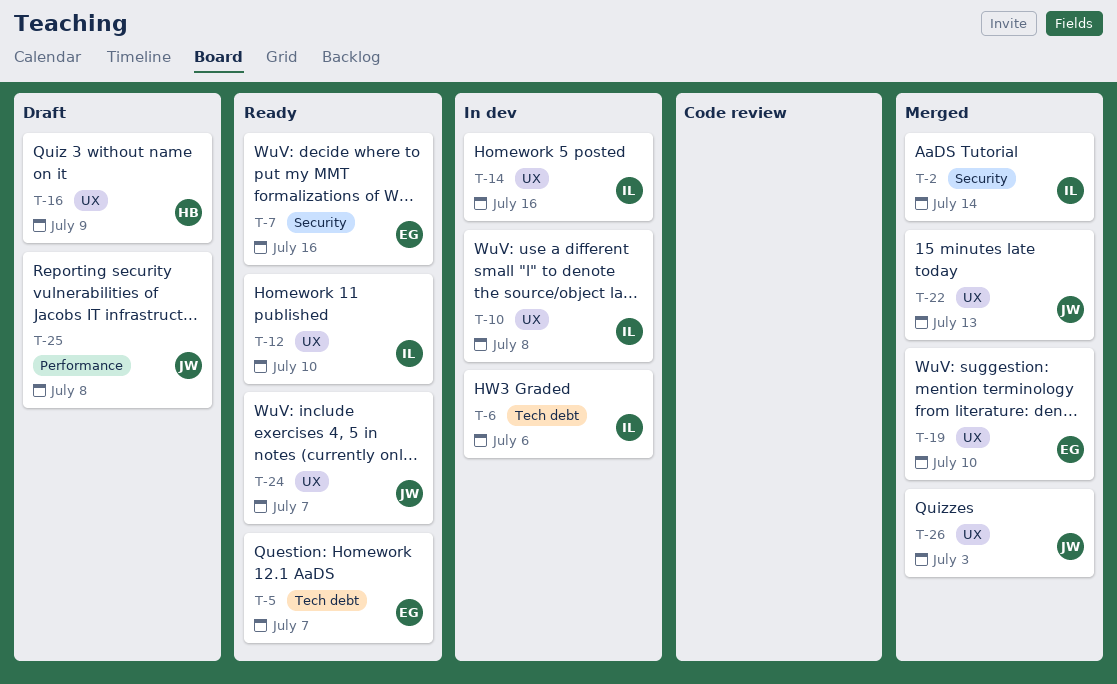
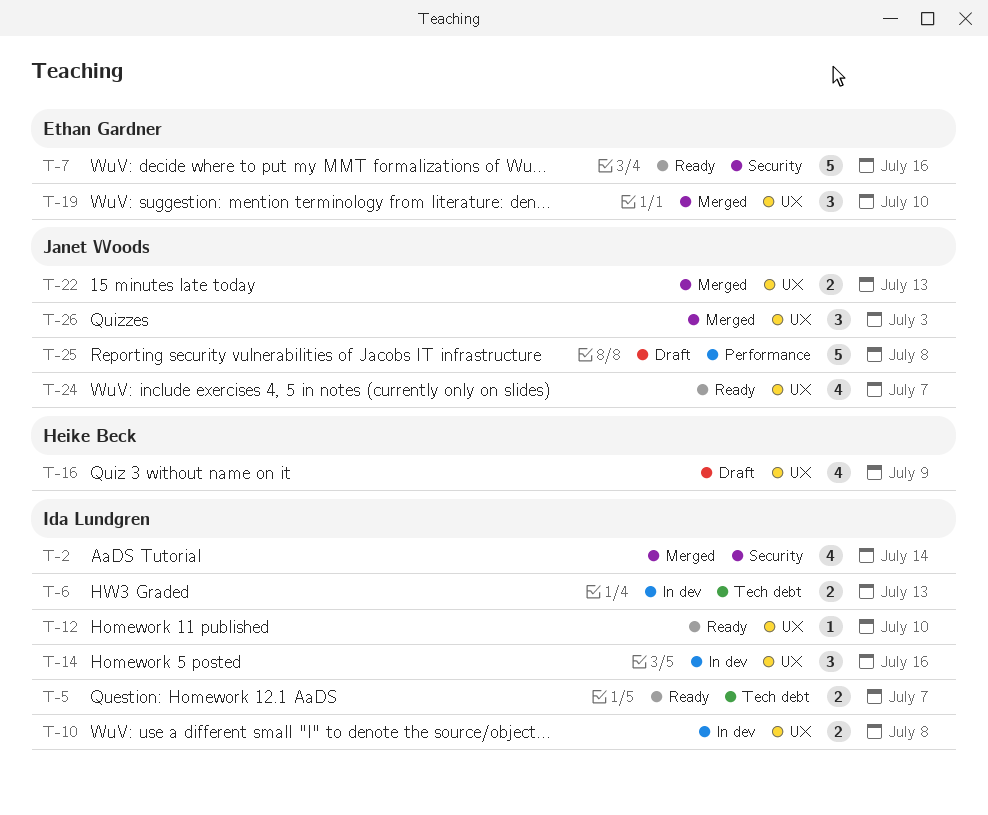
T-5, owner: Ethan Gardner -> Ida Lundgren
T-6, due: Jul 6 -> Jul 13

